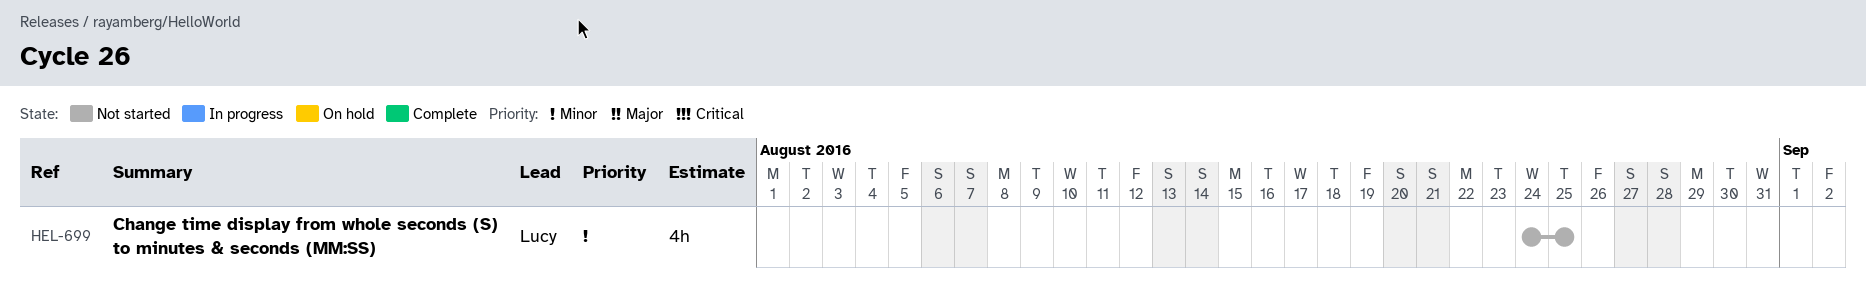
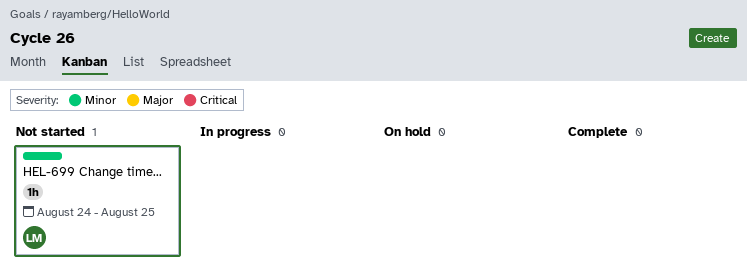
HEL-699, estimate: 4h -> 1h

